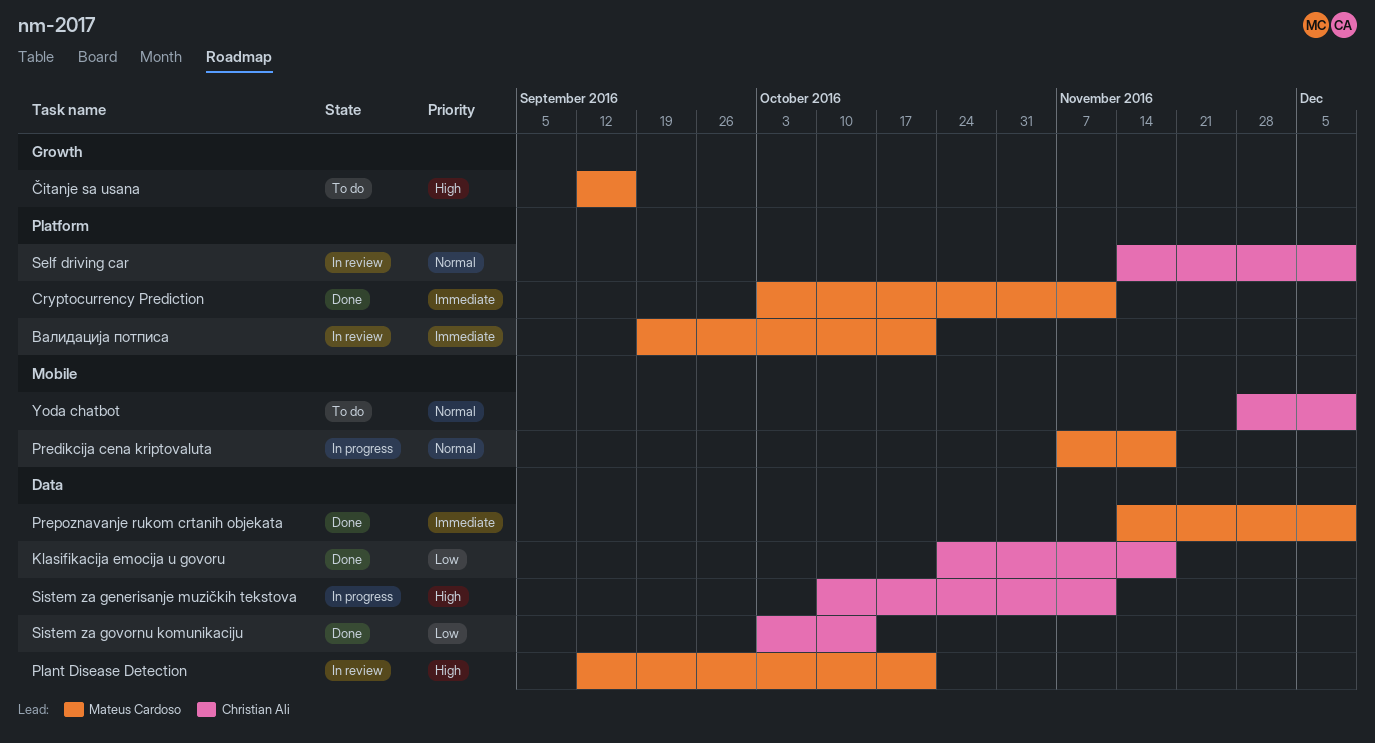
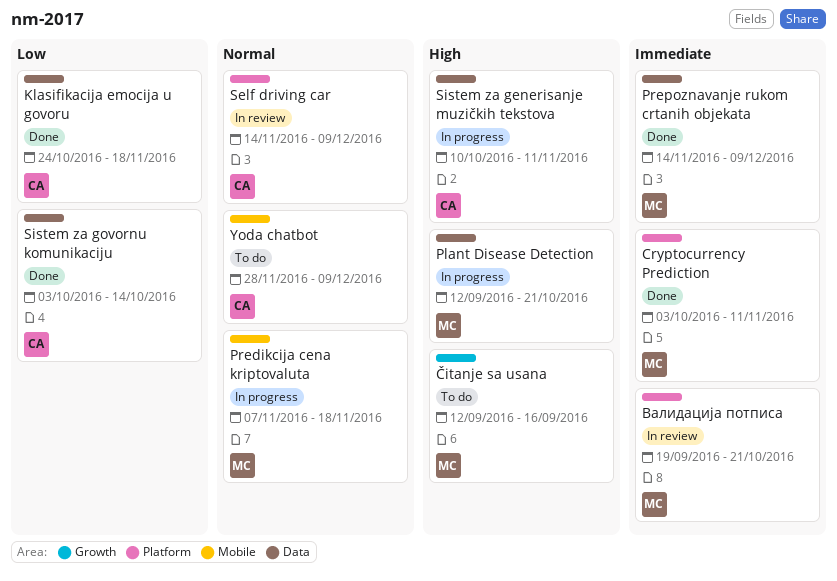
Plant Disease Detection, status: In review -> In progress

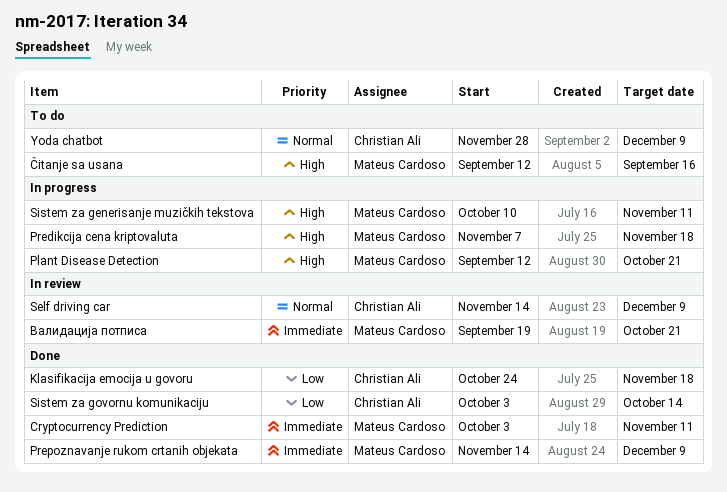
Predikcija cena kriptovaluta, priority: Normal -> High
Sistem za generisanje muzičkih tekstova, owner: Christian Ali -> Mateus Cardoso

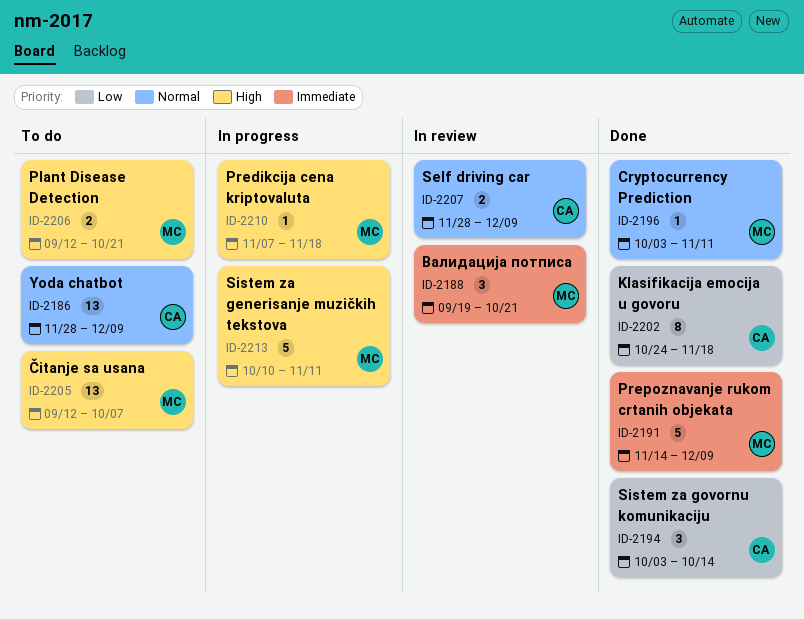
Cryptocurrency Prediction, priority: Immediate -> Normal
Plant Disease Detection, status: In progress -> To do
Self driving car, start: Nov 14 -> Nov 28
Čitanje sa usana, due: Sep 16 -> Oct 7

